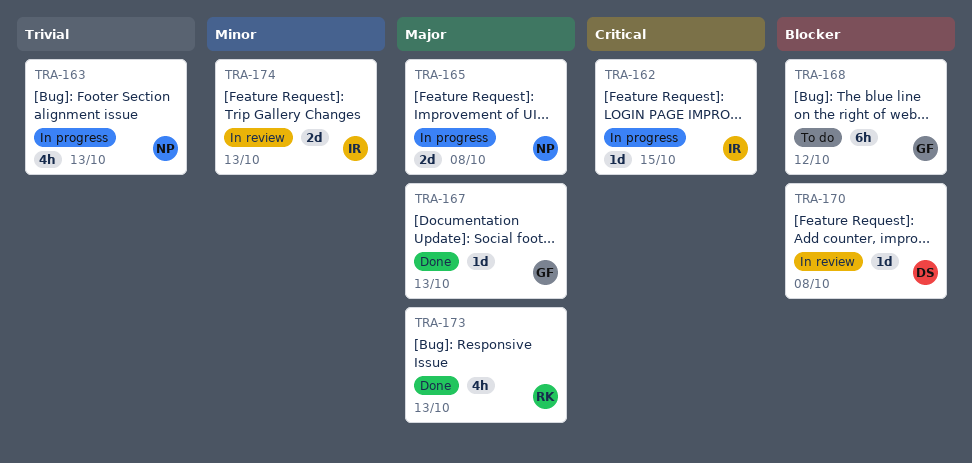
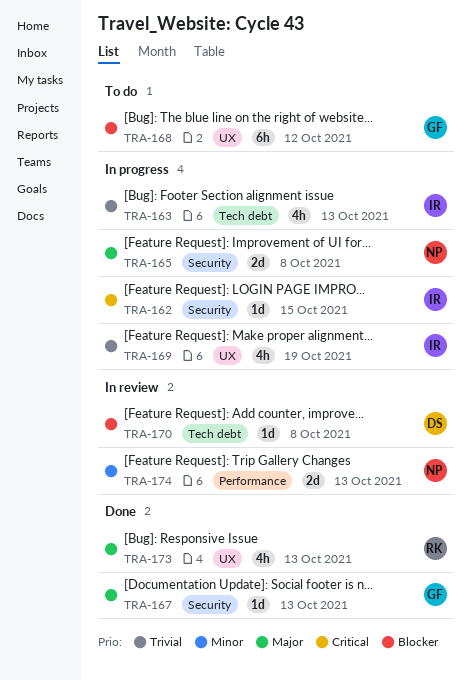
TRA-163, owner: NP -> IR
TRA-169: none -> present
TRA-174, owner: IR -> NP

